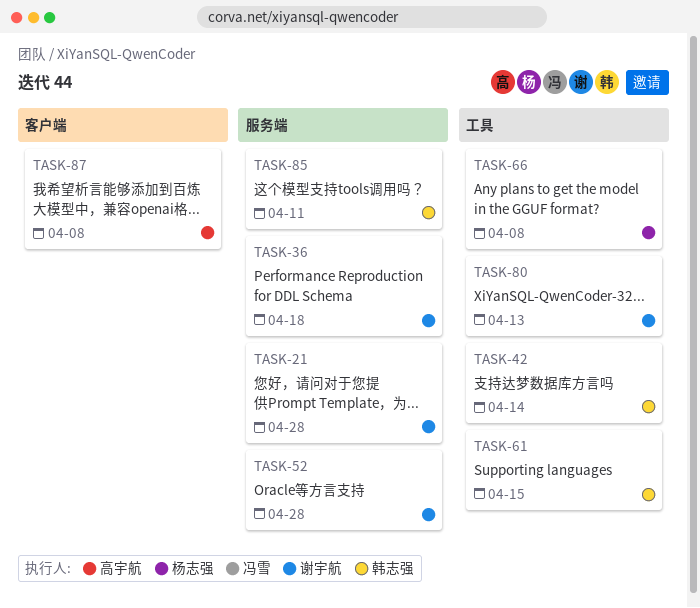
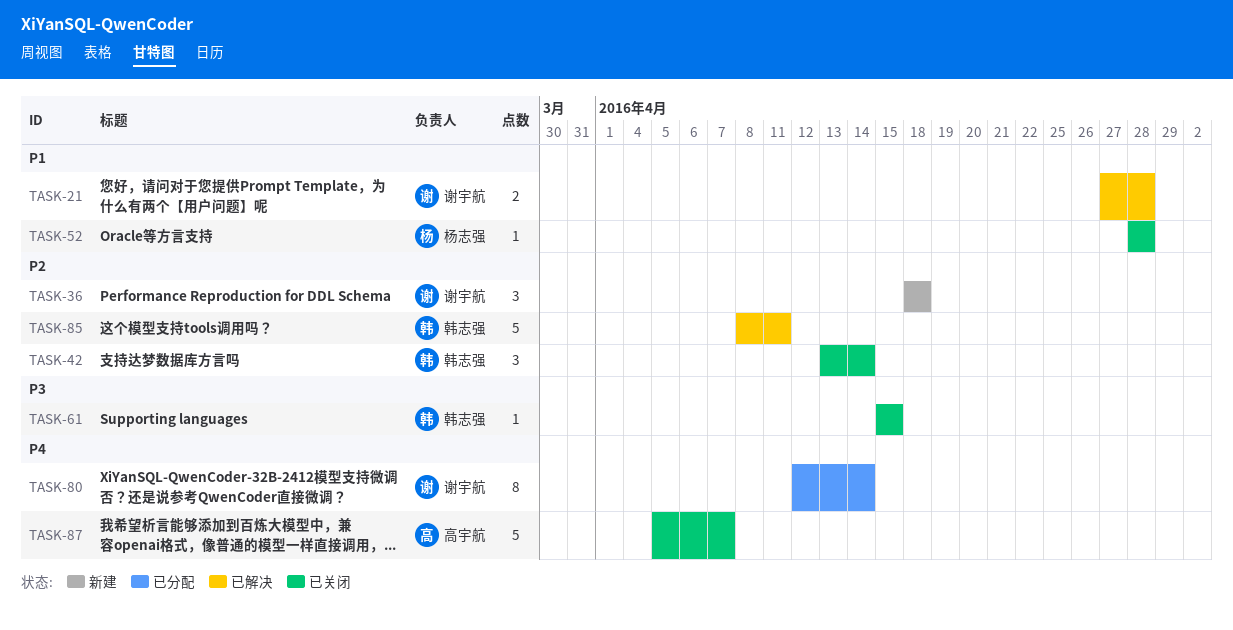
TASK-52, owner: 谢宇航 -> 杨志强
TASK-66: present -> none
TASK-80, due: Apr 13 -> Apr 14
TASK-87, due: Apr 8 -> Apr 7

